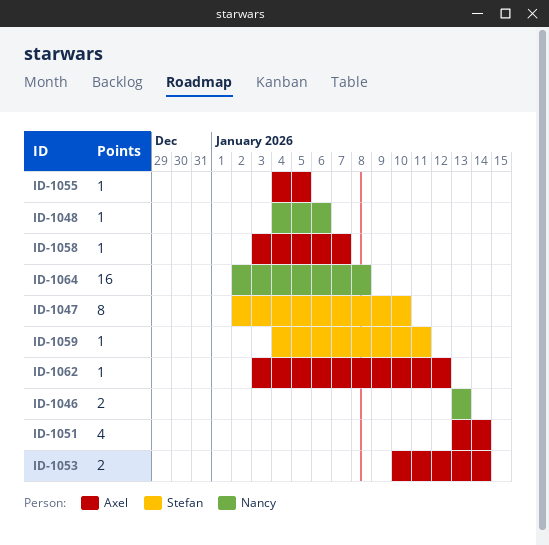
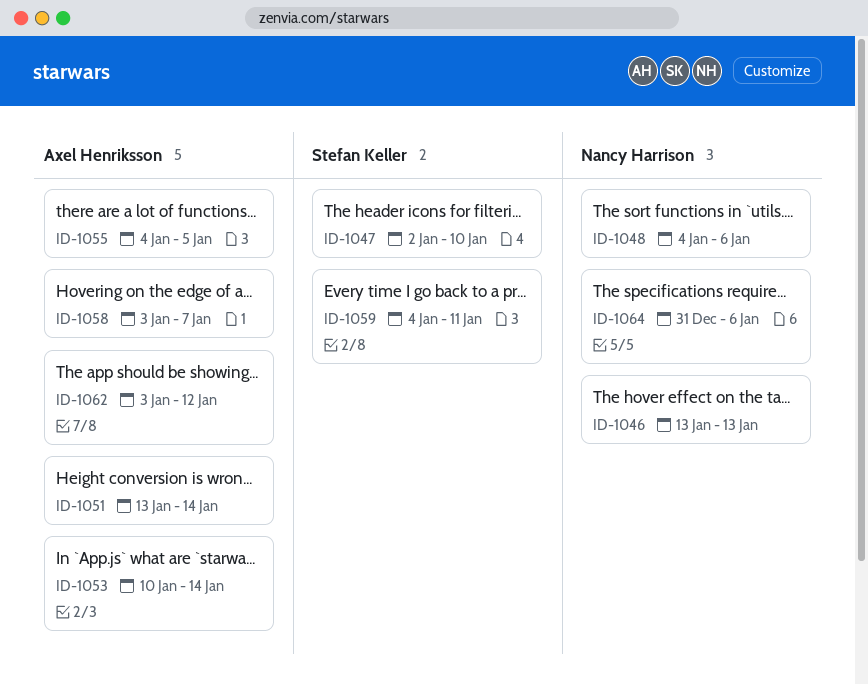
ID-1064, start: Jan 2 -> Dec 31
ID-1064, due: Jan 8 -> Jan 6

